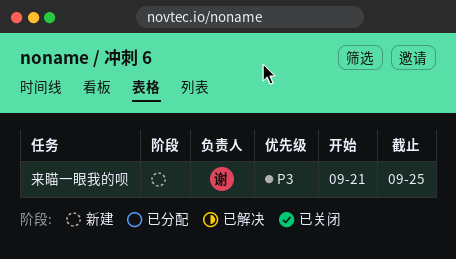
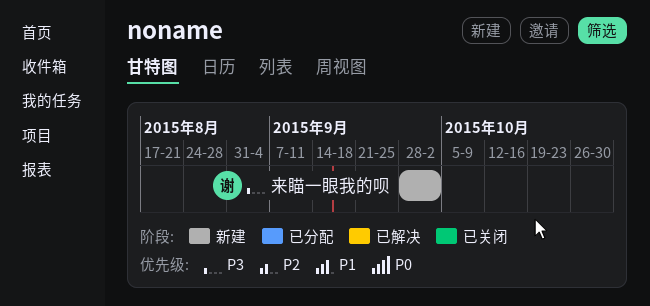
来瞄一眼我的呗, start: Sep 21 -> Sep 28
来瞄一眼我的呗, due: Sep 25 -> Oct 2

